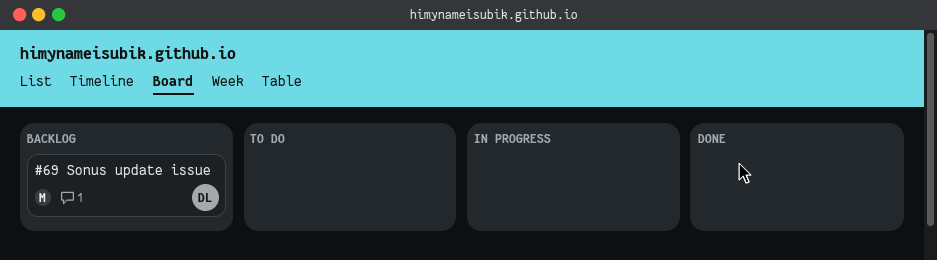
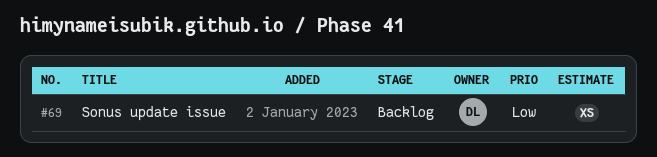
#69, estimate: M -> XS

